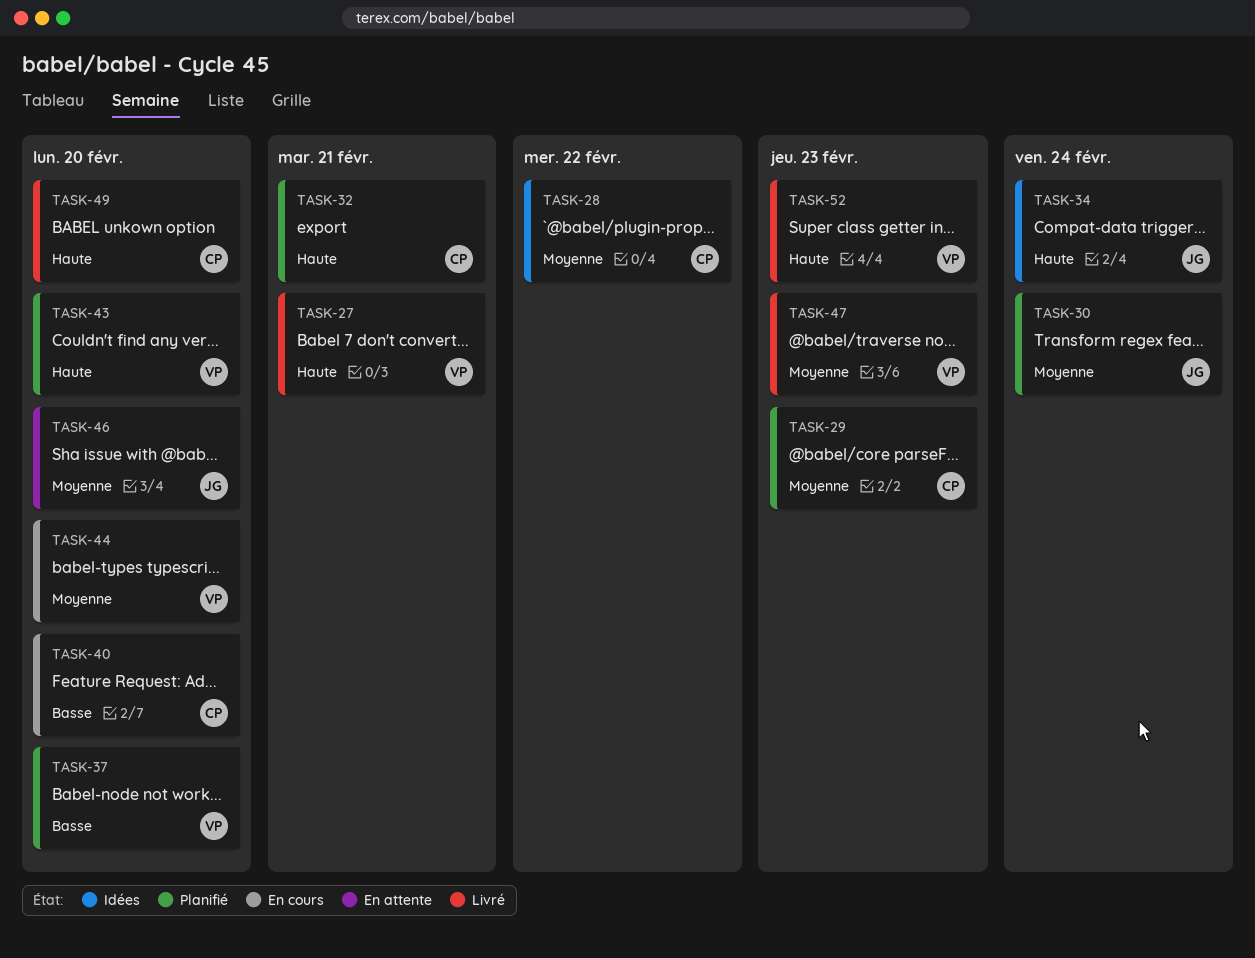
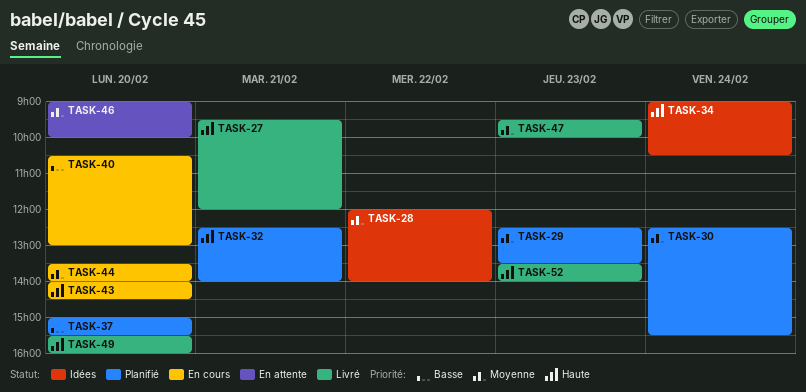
TASK-43, status: Planifié -> En cours

